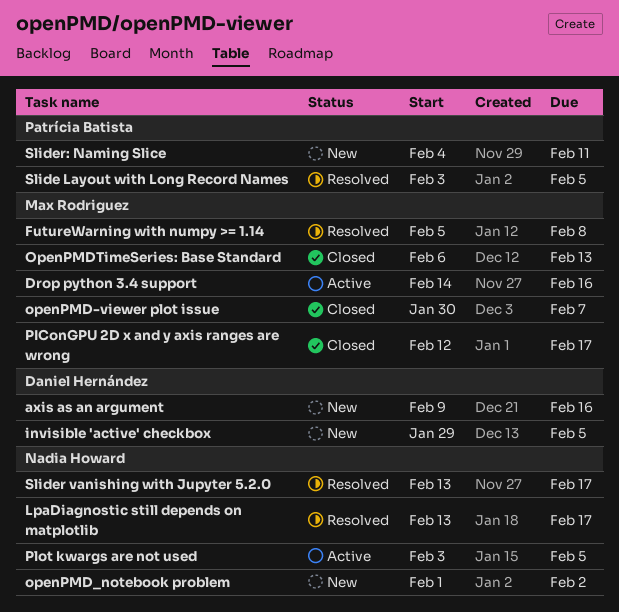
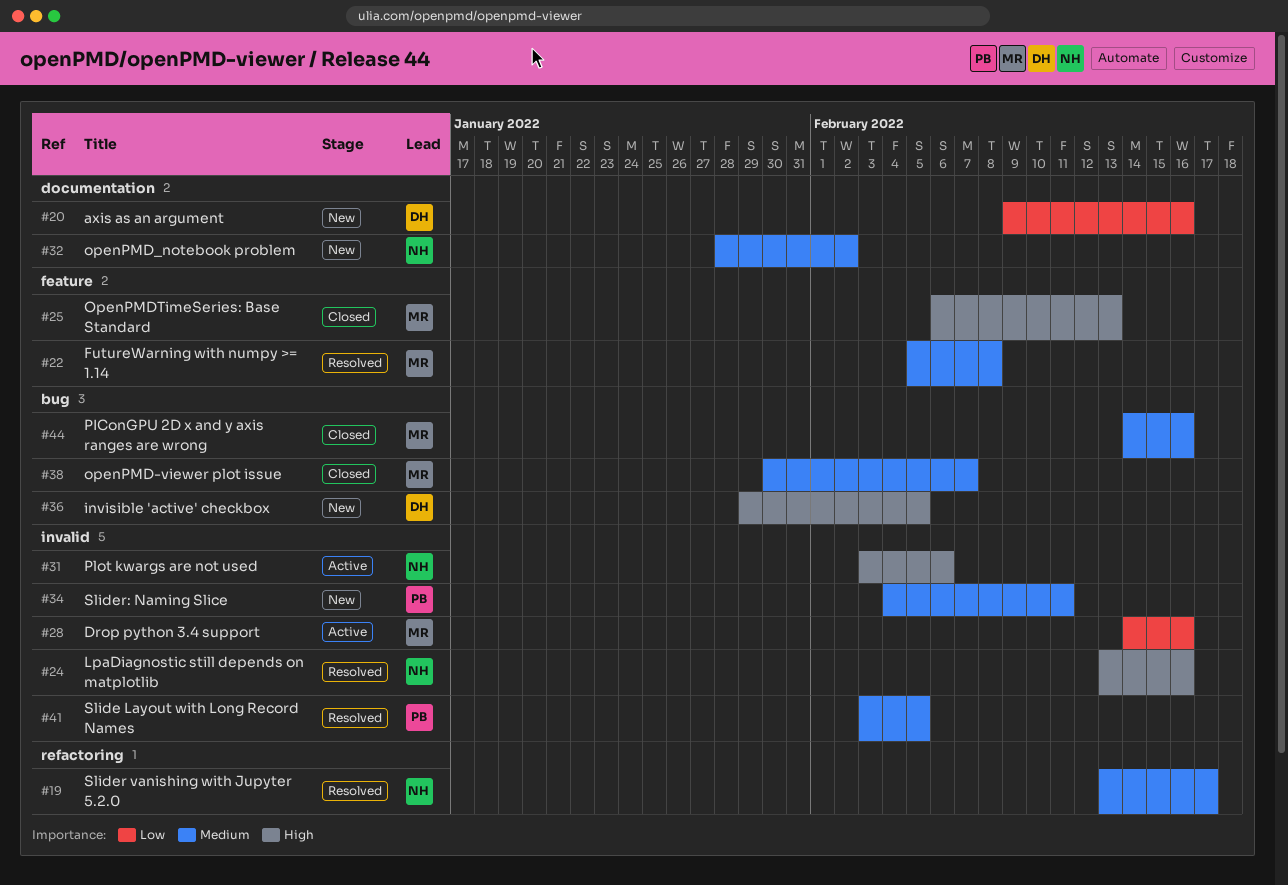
LpaDiagnostic still depends on matplotlib, due: Feb 17 -> Feb 16
openPMD_notebook problem, start: Feb 1 -> Jan 28
PIConGPU 2D x and y axis ranges are wrong, start: Feb 12 -> Feb 14
PIConGPU 2D x and y axis ranges are wrong, due: Feb 17 -> Feb 16
Plot kwargs are not used, due: Feb 5 -> Feb 6

